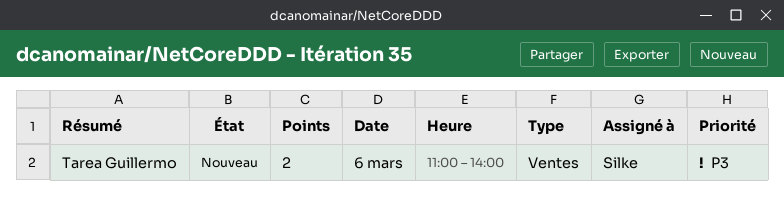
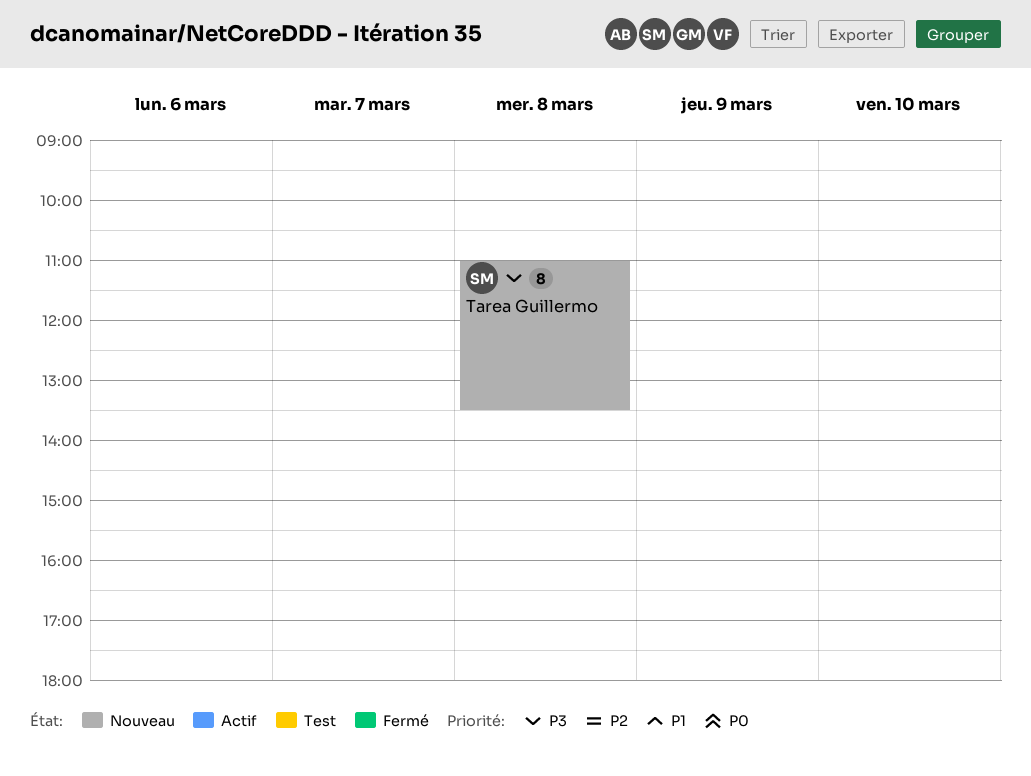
Tarea Guillermo, estimate: 2 -> 8
Tarea Guillermo, day: Mar 6 -> Mar 8
Tarea Guillermo, ends: 14:00 -> 13:30

